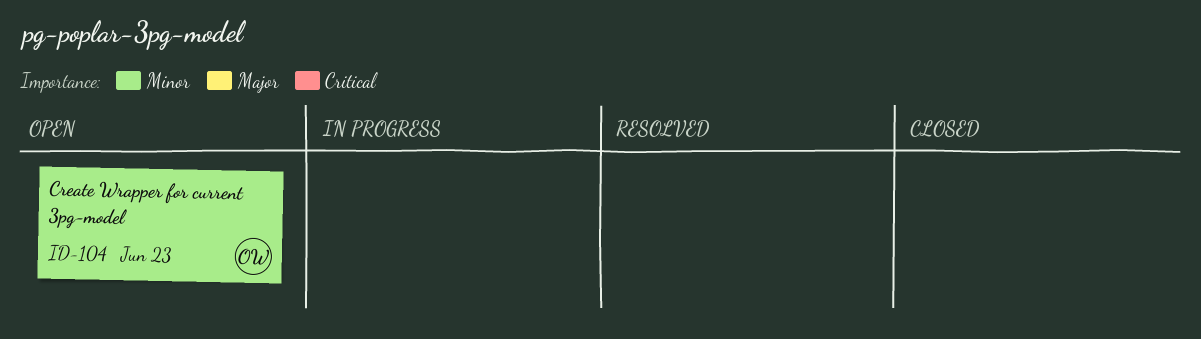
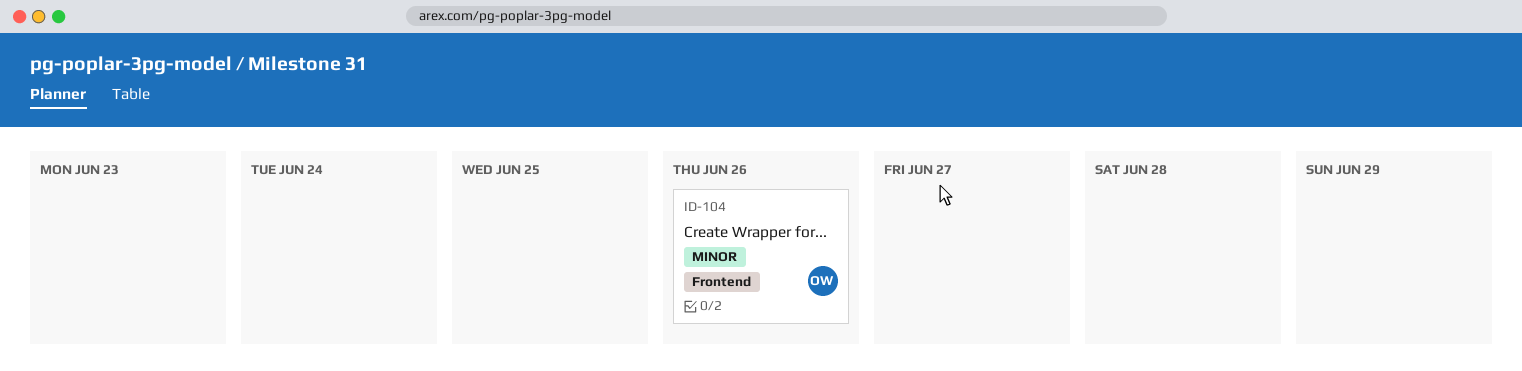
ID-104, due: Jun 23 -> Jun 26

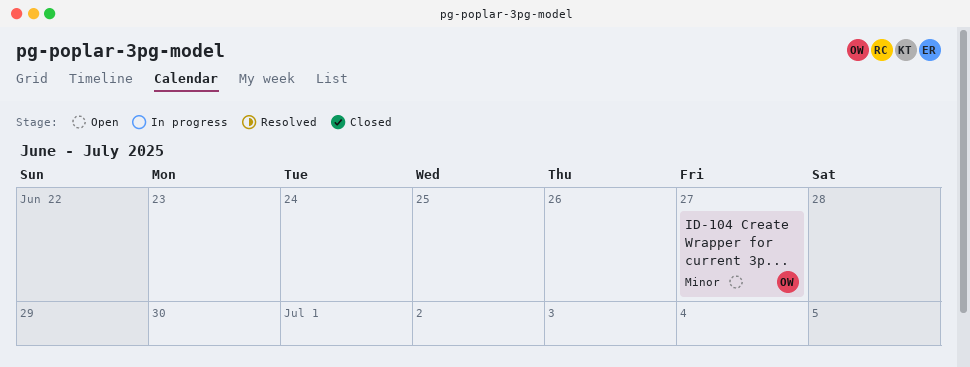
ID-104, due: Jun 26 -> Jun 27

